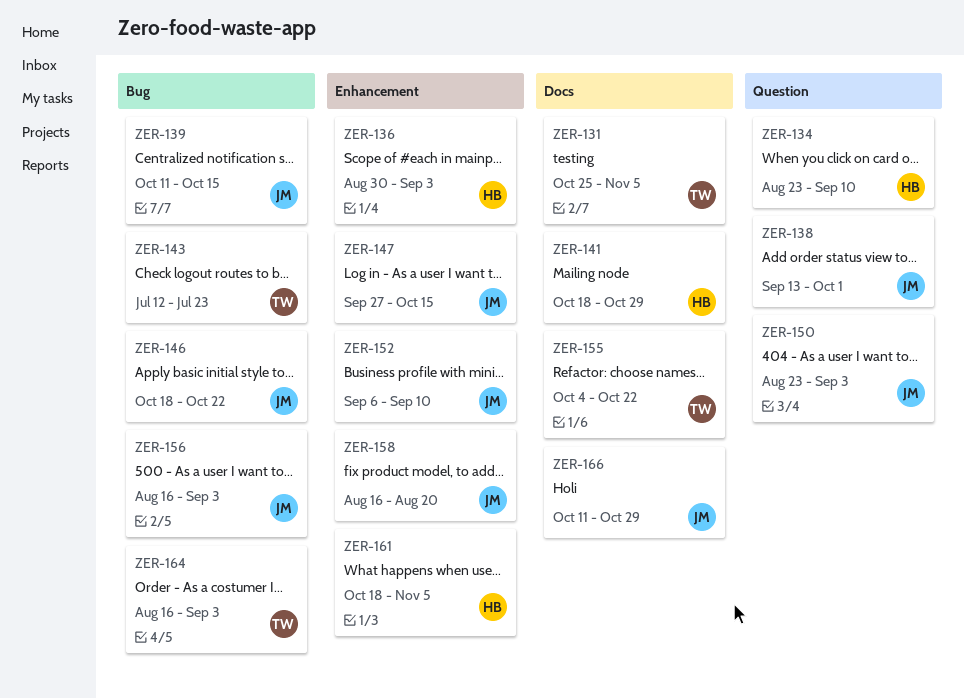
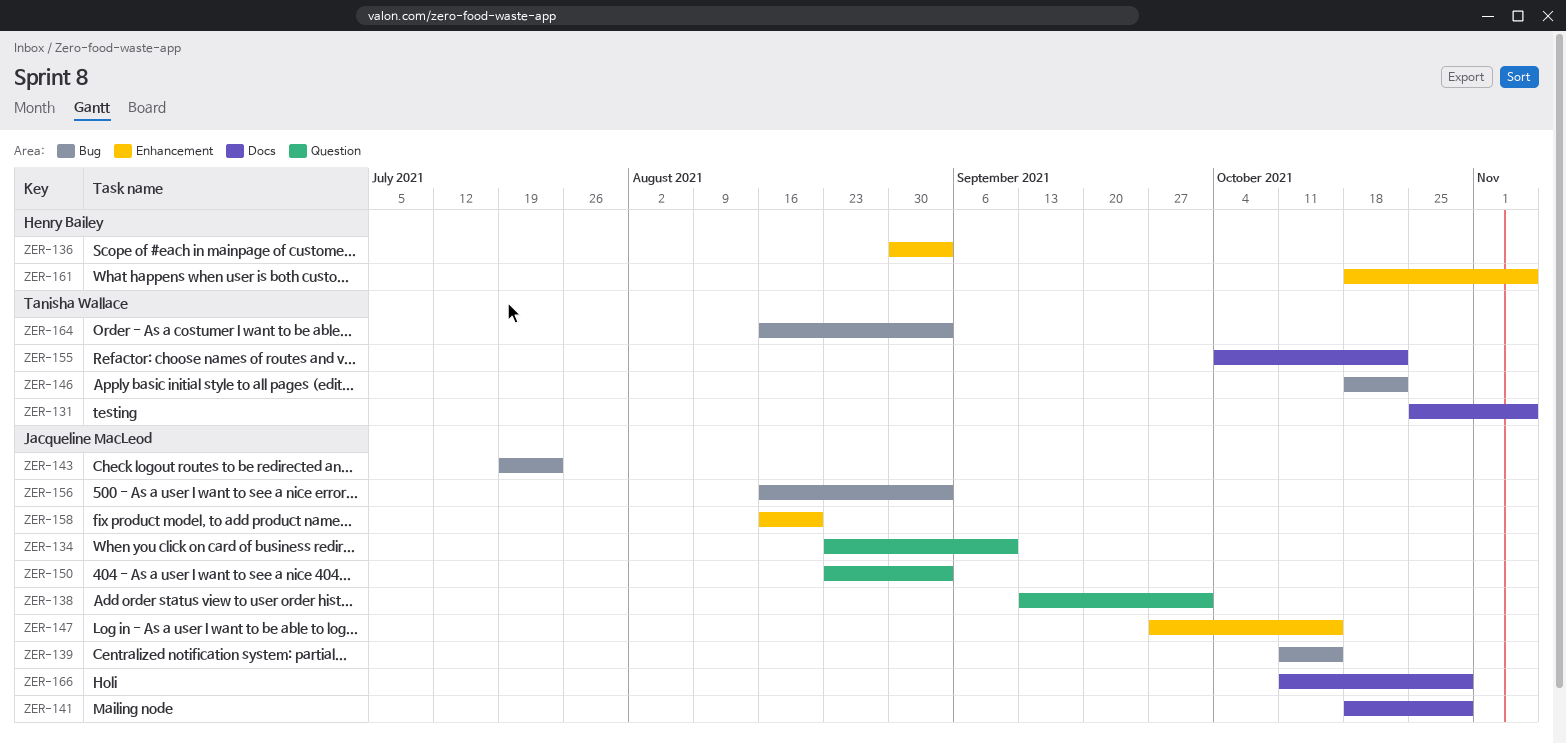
ZER-134, owner: Henry Bailey -> Jacqueline MacLeod
ZER-141, owner: Henry Bailey -> Jacqueline MacLeod
ZER-143, owner: Tanisha Wallace -> Jacqueline MacLeod
ZER-143, start: Jul 12 -> Jul 19
ZER-146, owner: Jacqueline MacLeod -> Tanisha Wallace
ZER-152: present -> none

